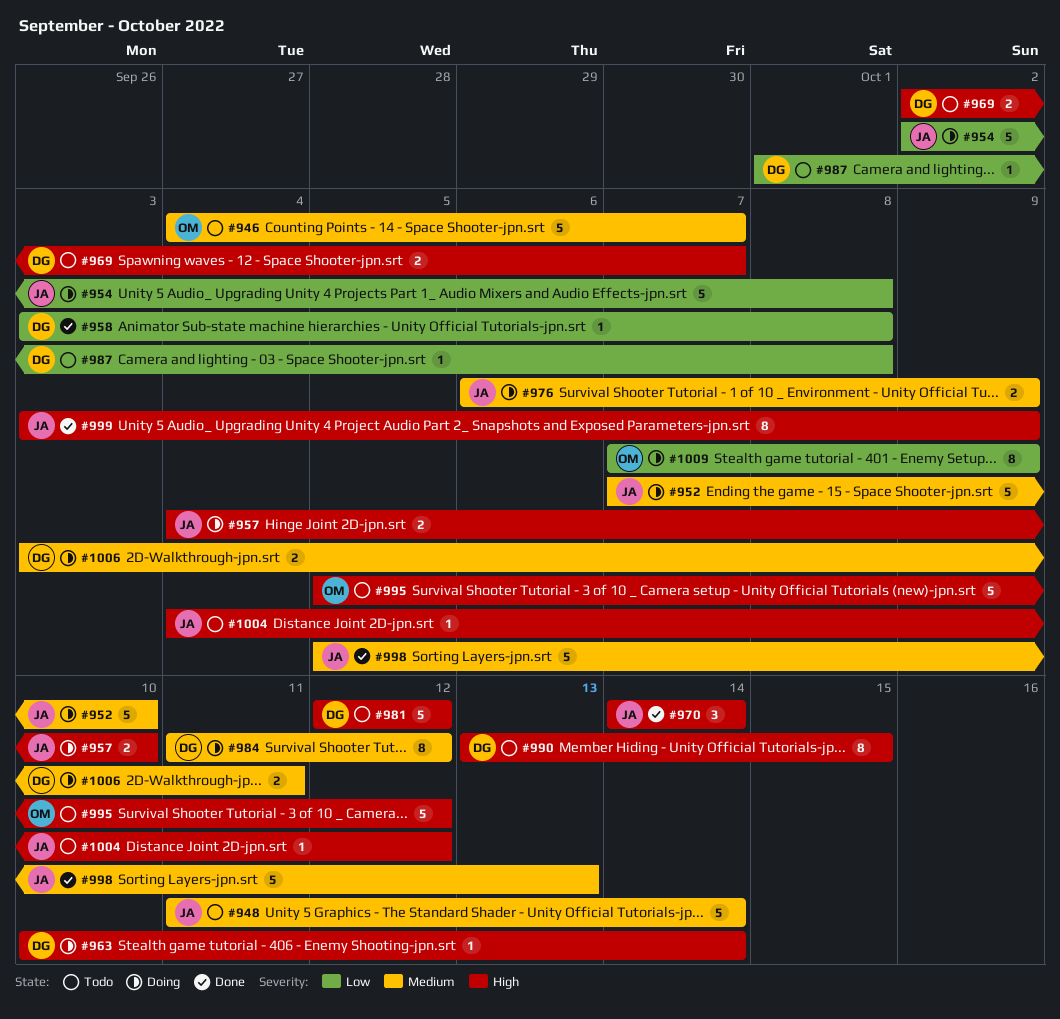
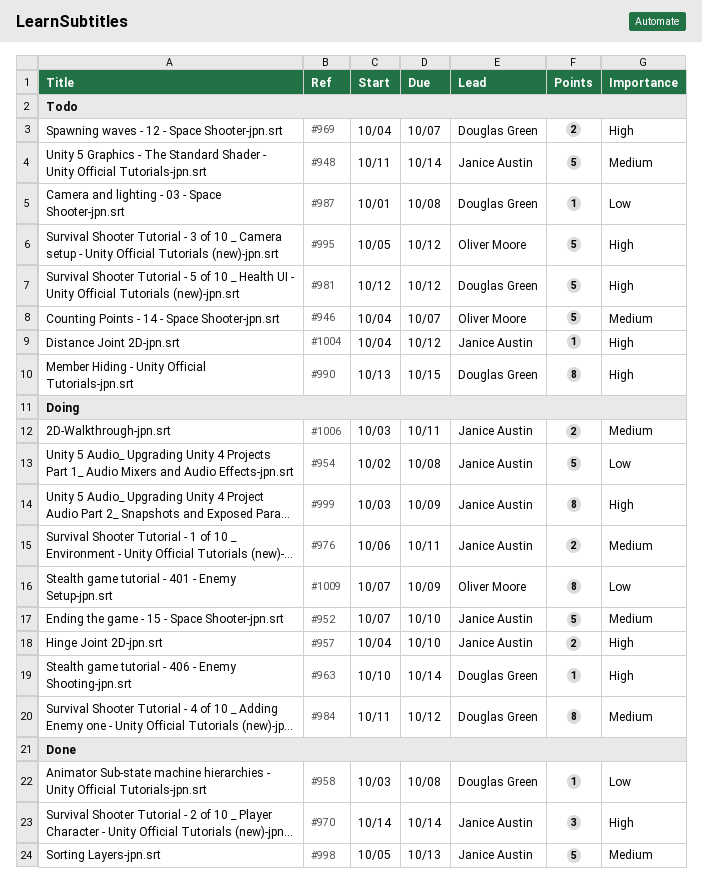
#969, start: Oct 2 -> Oct 4
#976, due: Oct 9 -> Oct 11
#999, status: Done -> Doing
#1006, owner: Douglas Green -> Janice Austin

